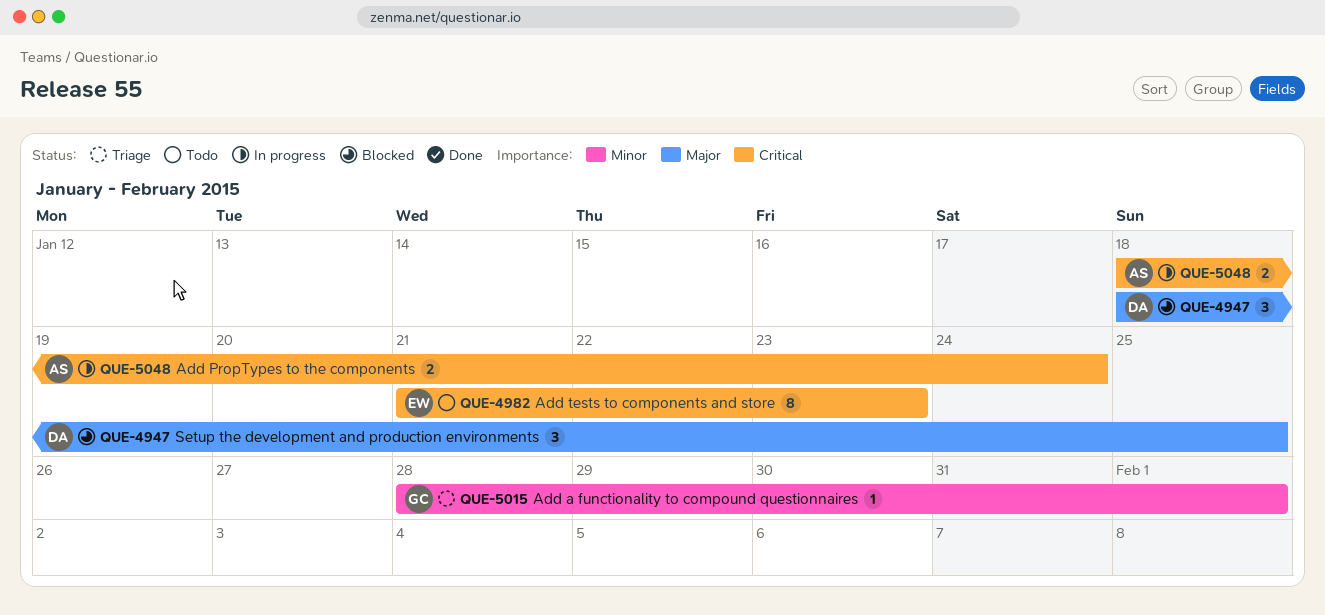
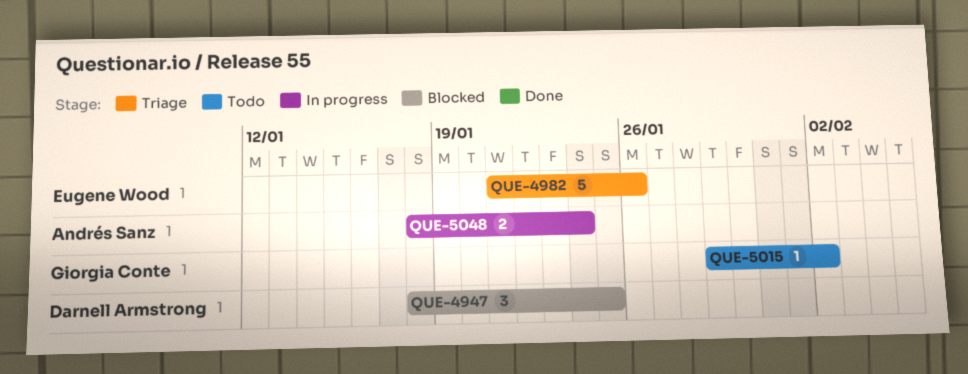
QUE-4982, status: Todo -> Triage
QUE-4982, estimate: 8 -> 5
QUE-4982, due: Jan 23 -> Jan 26
QUE-5015, status: Triage -> Todo
QUE-5015, start: Jan 28 -> Jan 29
QUE-5015, due: Feb 1 -> Feb 2

